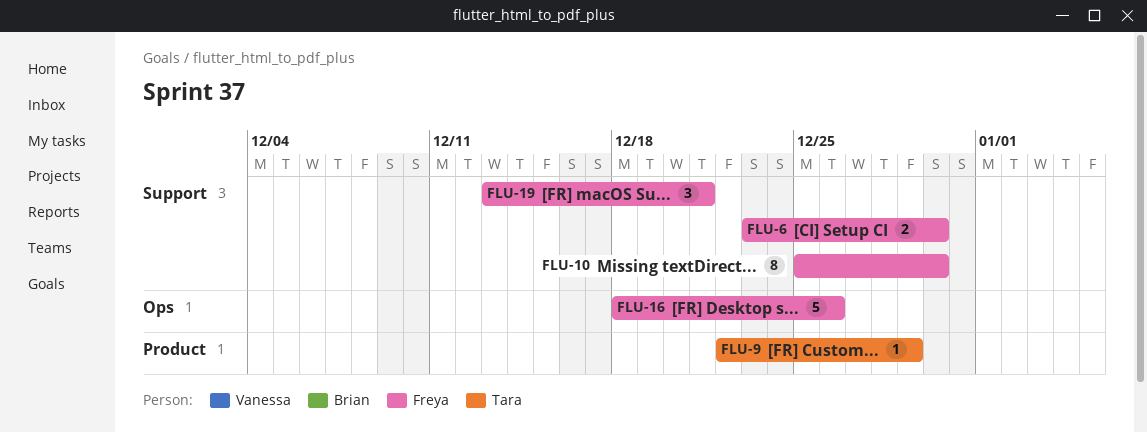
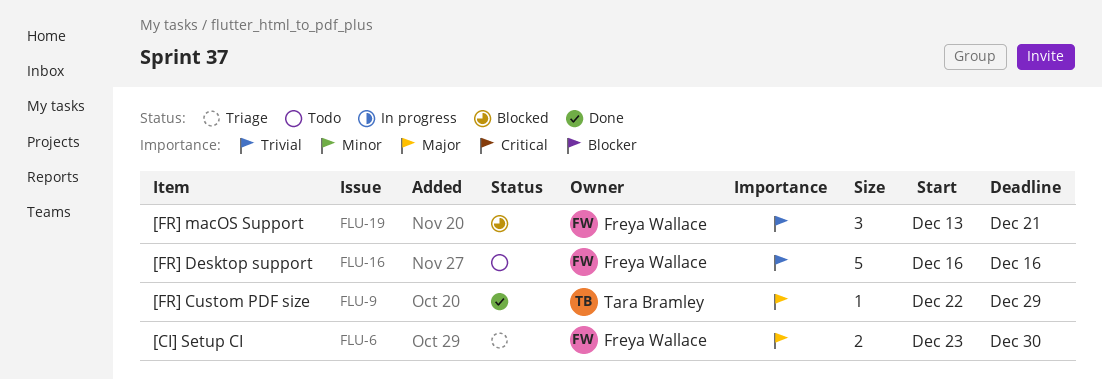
FLU-10: present -> none
FLU-16, start: Dec 18 -> Dec 16
FLU-16, due: Dec 26 -> Dec 16

